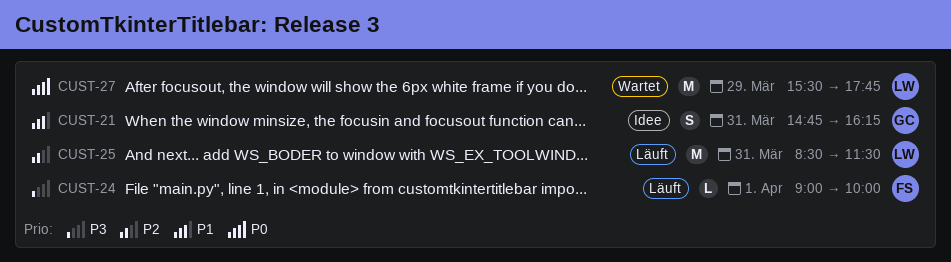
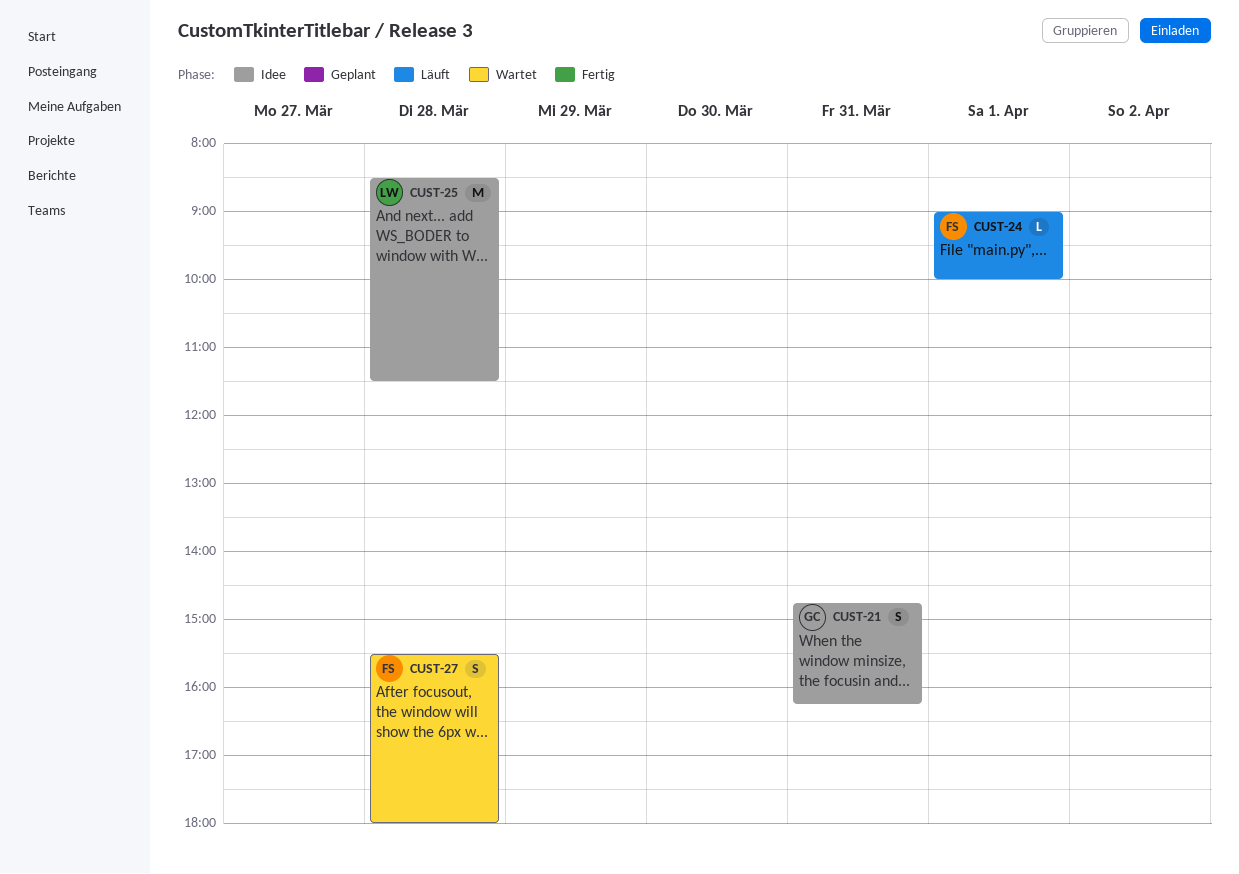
CUST-25, status: Läuft -> Idee
CUST-25, day: Mar 31 -> Mar 28
CUST-27, owner: LW -> FS
CUST-27, estimate: M -> S
CUST-27, day: Mar 29 -> Mar 28
CUST-27, ends: 17:45 -> 18:00

